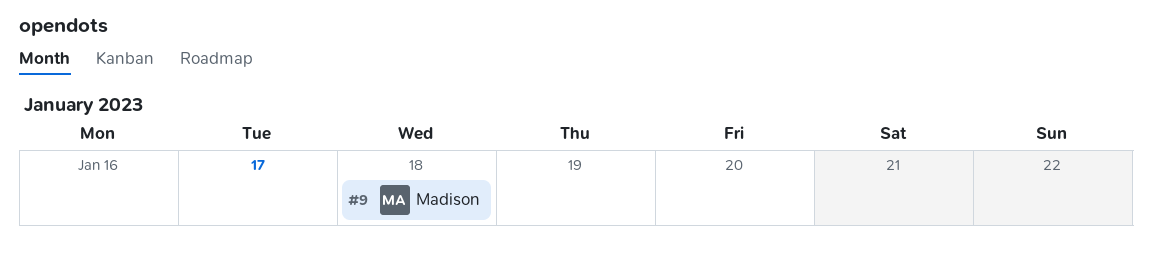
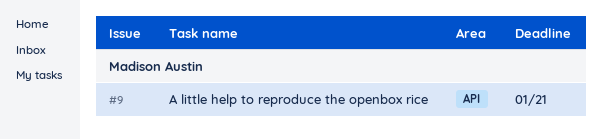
#9, due: Jan 18 -> Jan 21

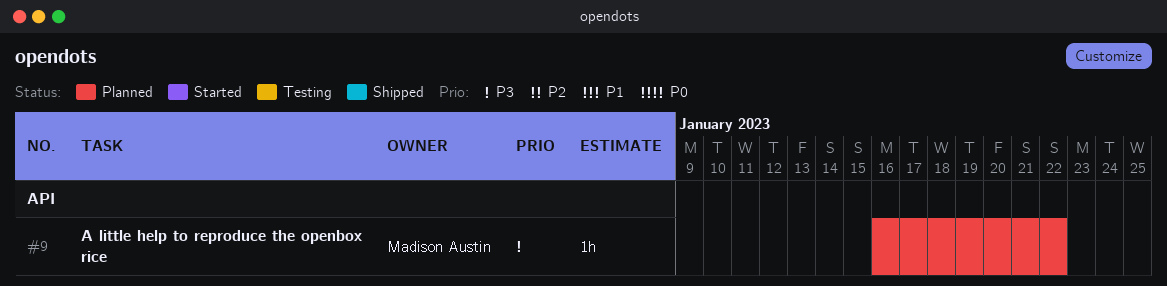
#9, due: Jan 21 -> Jan 22

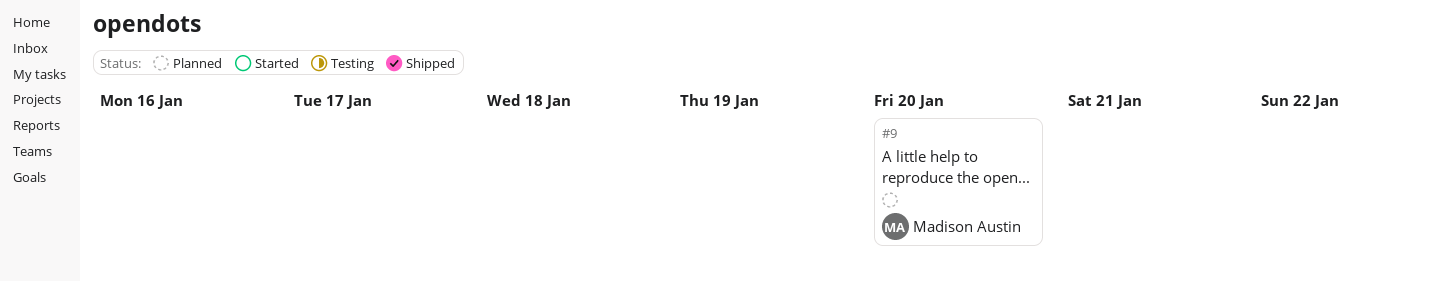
#9, due: Jan 22 -> Jan 20

